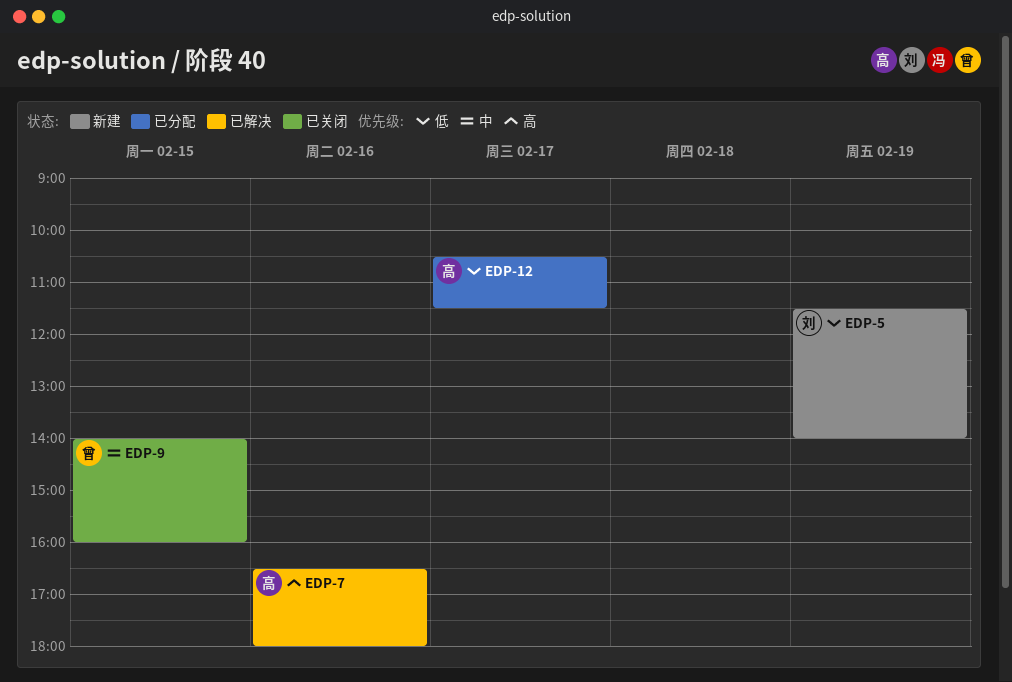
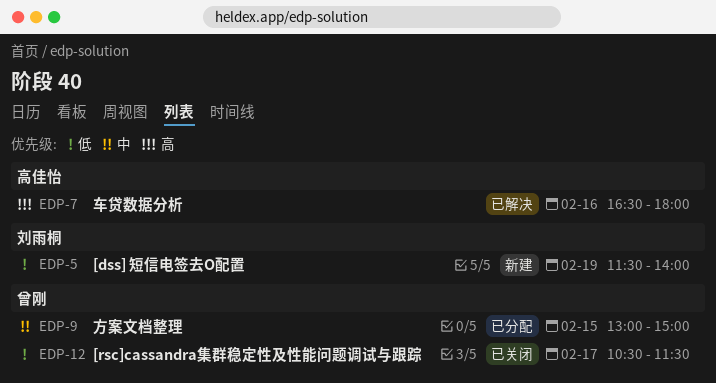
EDP-9, status: 已关闭 -> 已分配
EDP-9, begins: 14:00 -> 13:00
EDP-9, ends: 16:00 -> 15:00
EDP-12, status: 已分配 -> 已关闭
EDP-12, owner: 高佳怡 -> 曾刚

